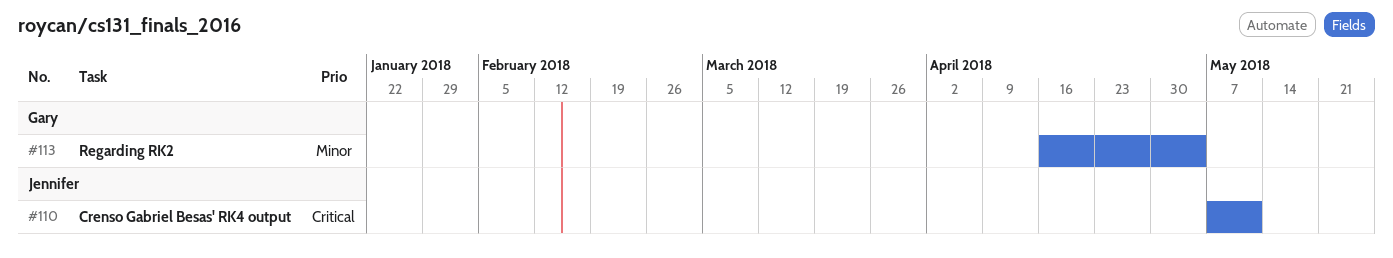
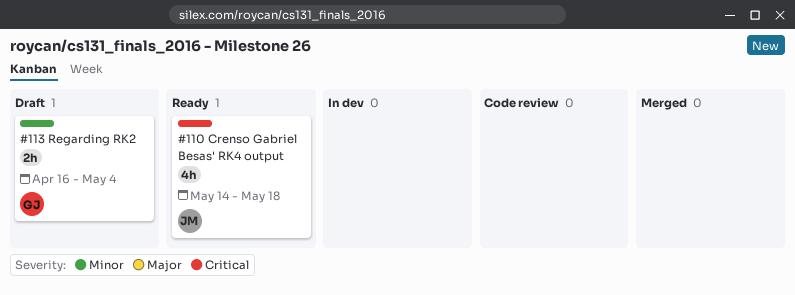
#110, start: May 7 -> May 14
#110, due: May 11 -> May 18

